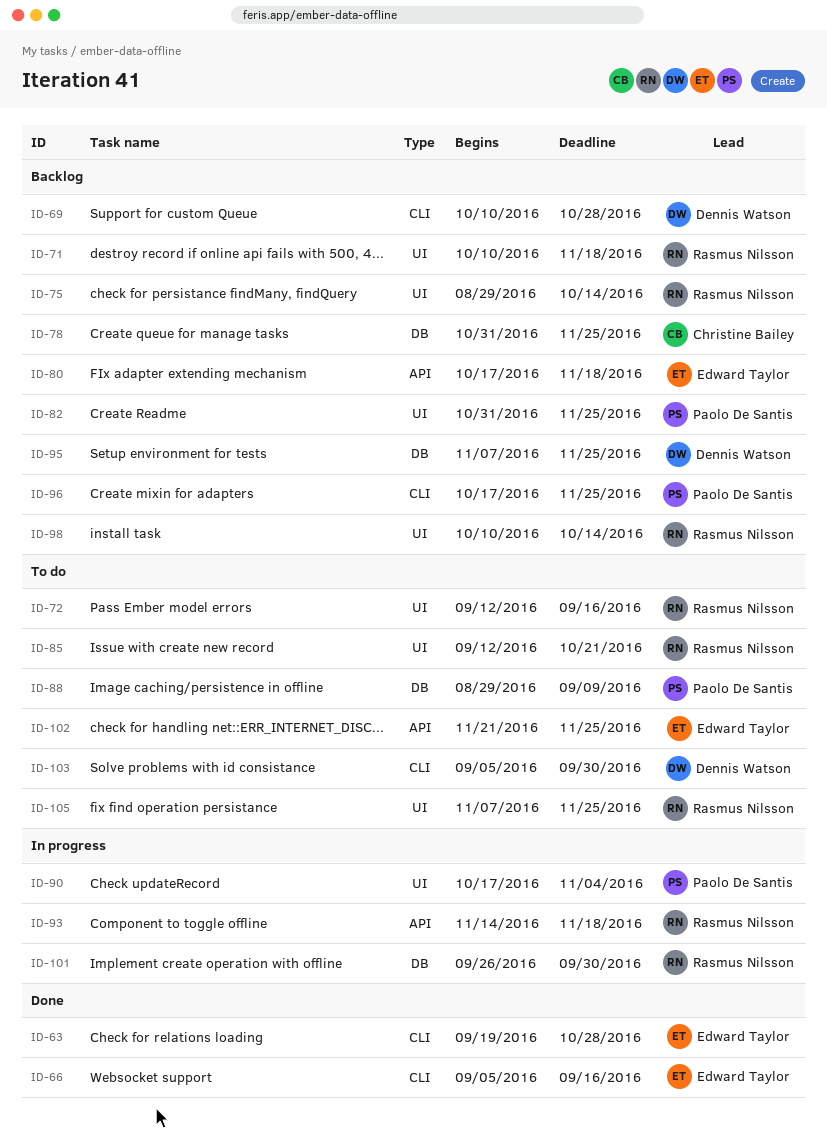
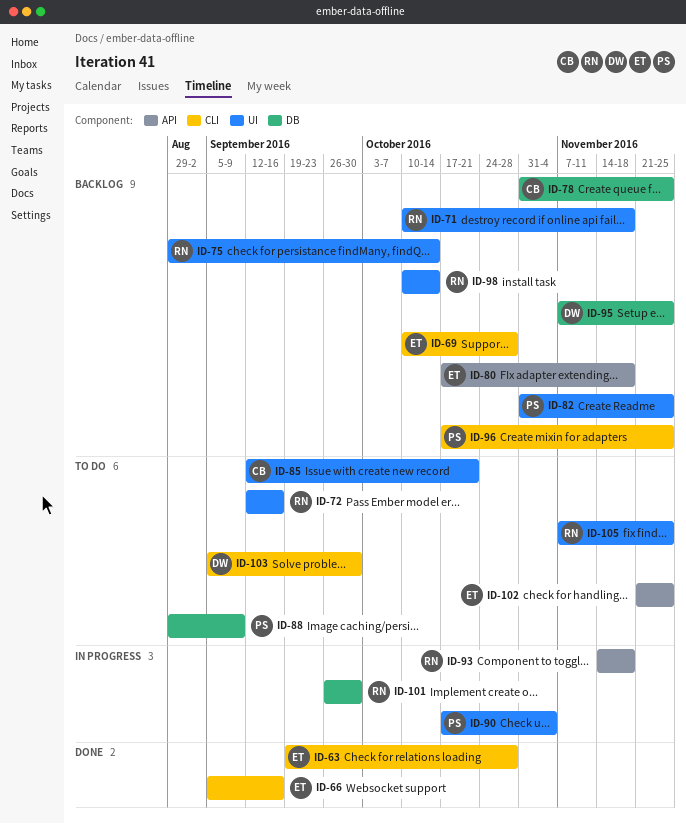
ID-69, owner: Dennis Watson -> Edward Taylor
ID-85, owner: Rasmus Nilsson -> Christine Bailey

